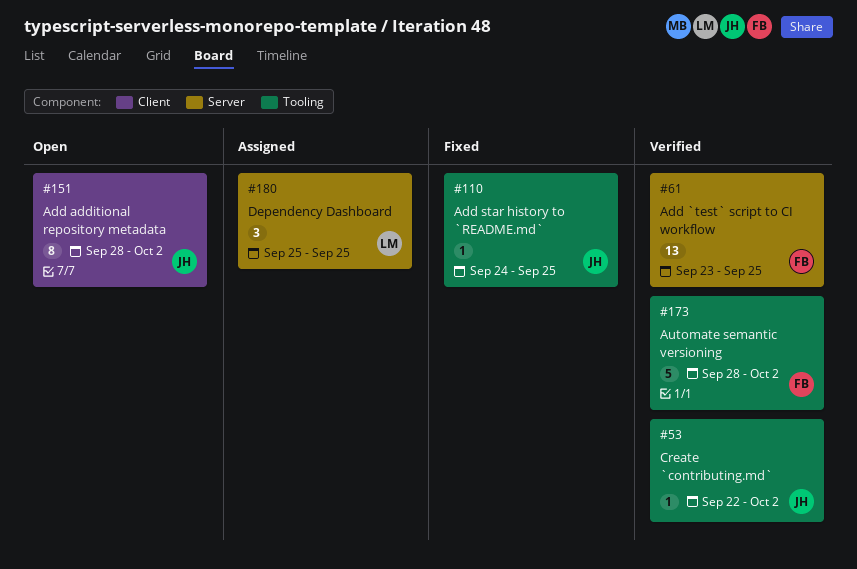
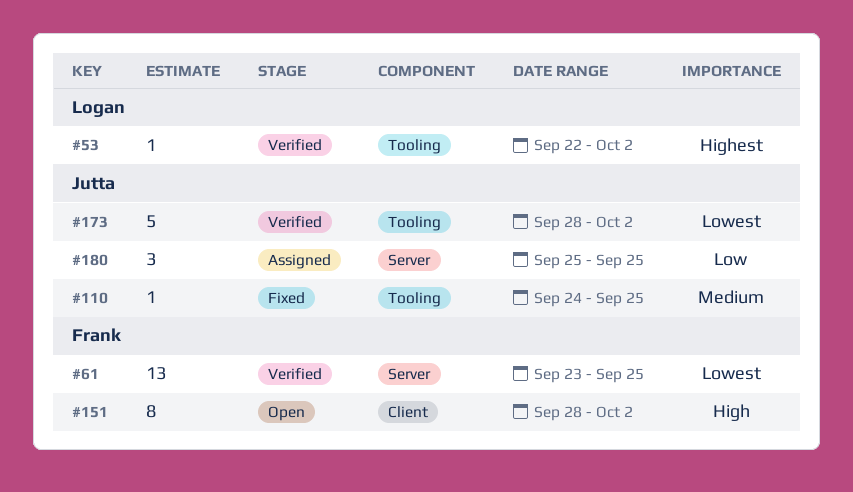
#53, owner: Jutta -> Logan
#151, owner: Jutta -> Frank
#173, owner: Frank -> Jutta
#180, owner: Logan -> Jutta

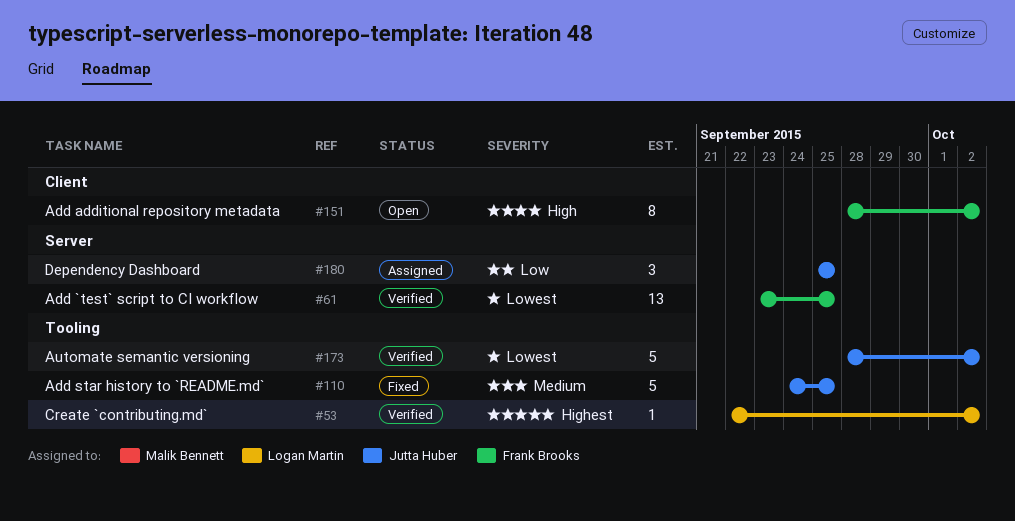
#110, estimate: 1 -> 5

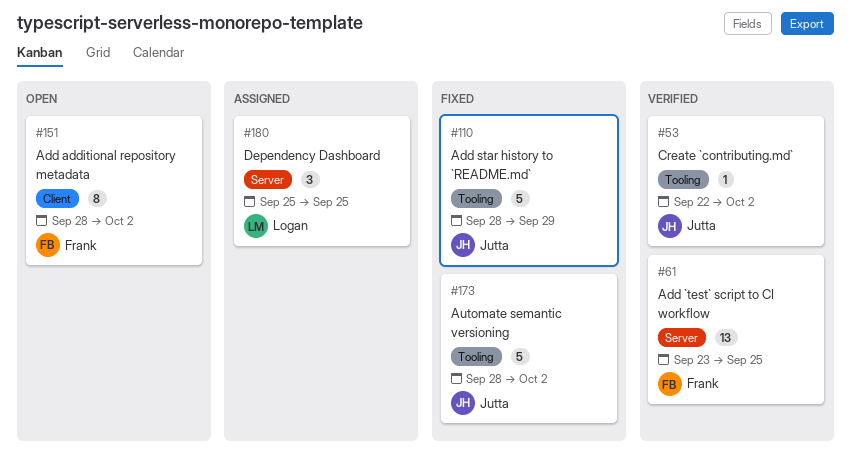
#53, owner: Logan Martin -> Jutta Huber
#110, start: Sep 24 -> Sep 28
#110, due: Sep 25 -> Sep 29
#173, status: Verified -> Fixed
#180, owner: Jutta Huber -> Logan Martin

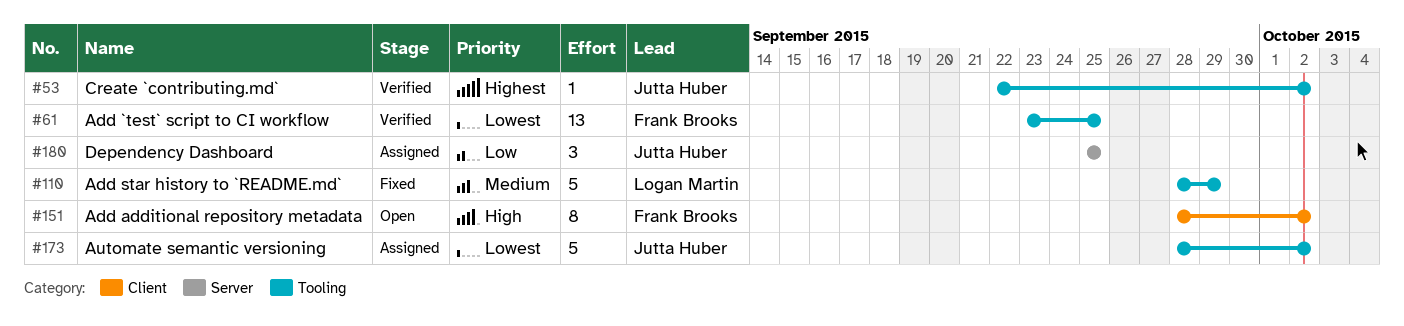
#61, label: Server -> Tooling
#110, owner: Jutta Huber -> Logan Martin
#173, status: Fixed -> Assigned
#180, owner: Logan Martin -> Jutta Huber

